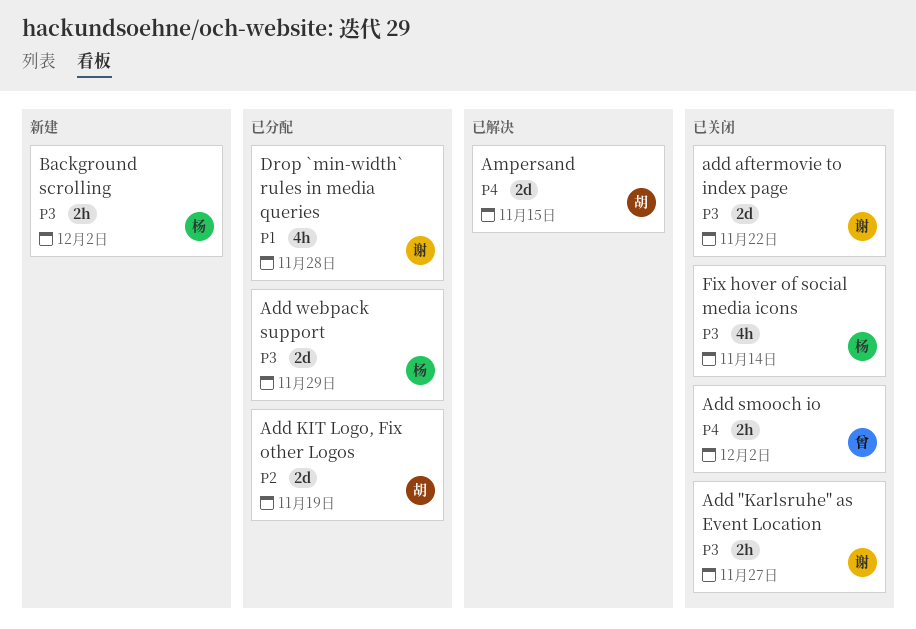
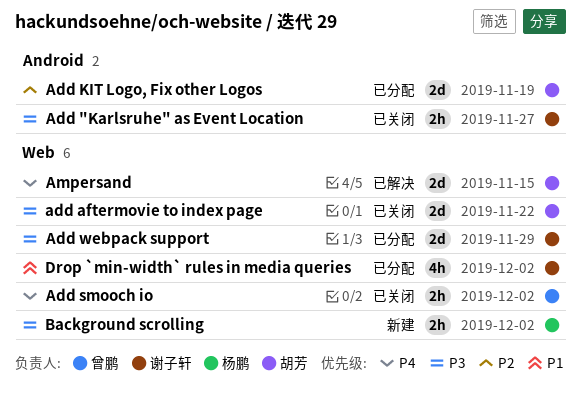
add aftermovie to index page, owner: 谢子轩 -> 胡芳
Add webpack support, owner: 杨鹏 -> 谢子轩
Drop `min-width` rules in media queries, due: Nov 28 -> Dec 2
Fix hover of social media icons: present -> none

